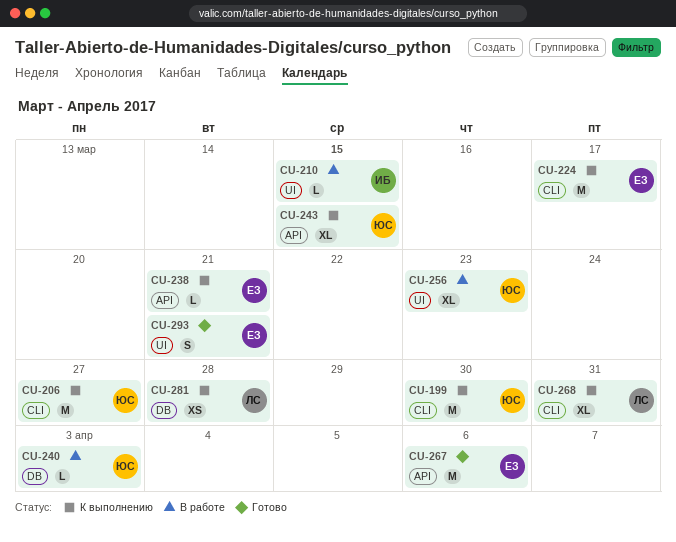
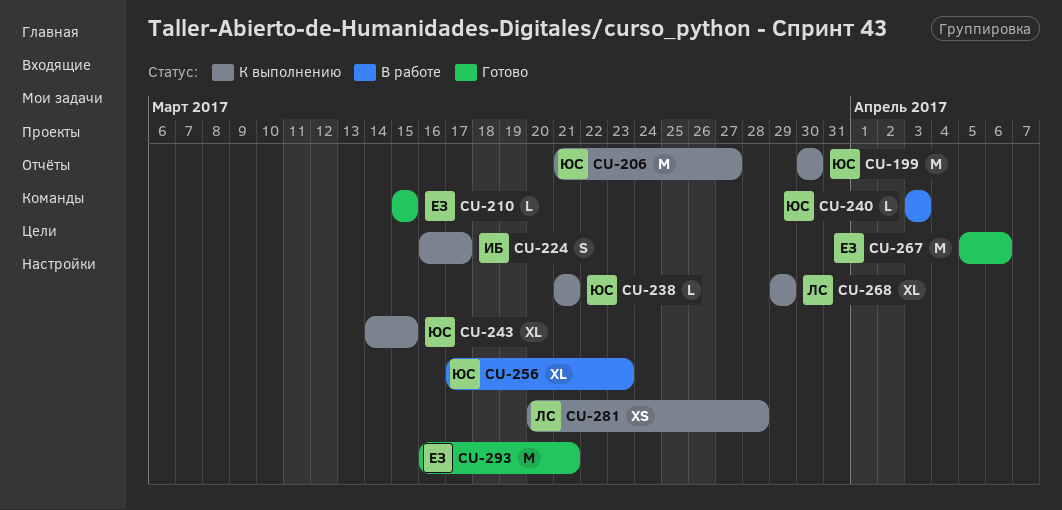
CU-210, status: В работе -> Готово
CU-210, owner: ИБ -> ЕЗ
CU-224, owner: ЕЗ -> ИБ
CU-224, estimate: M -> S
CU-238, owner: ЕЗ -> ЮС
CU-268, due: Mar 31 -> Mar 29
CU-293, estimate: S -> M

